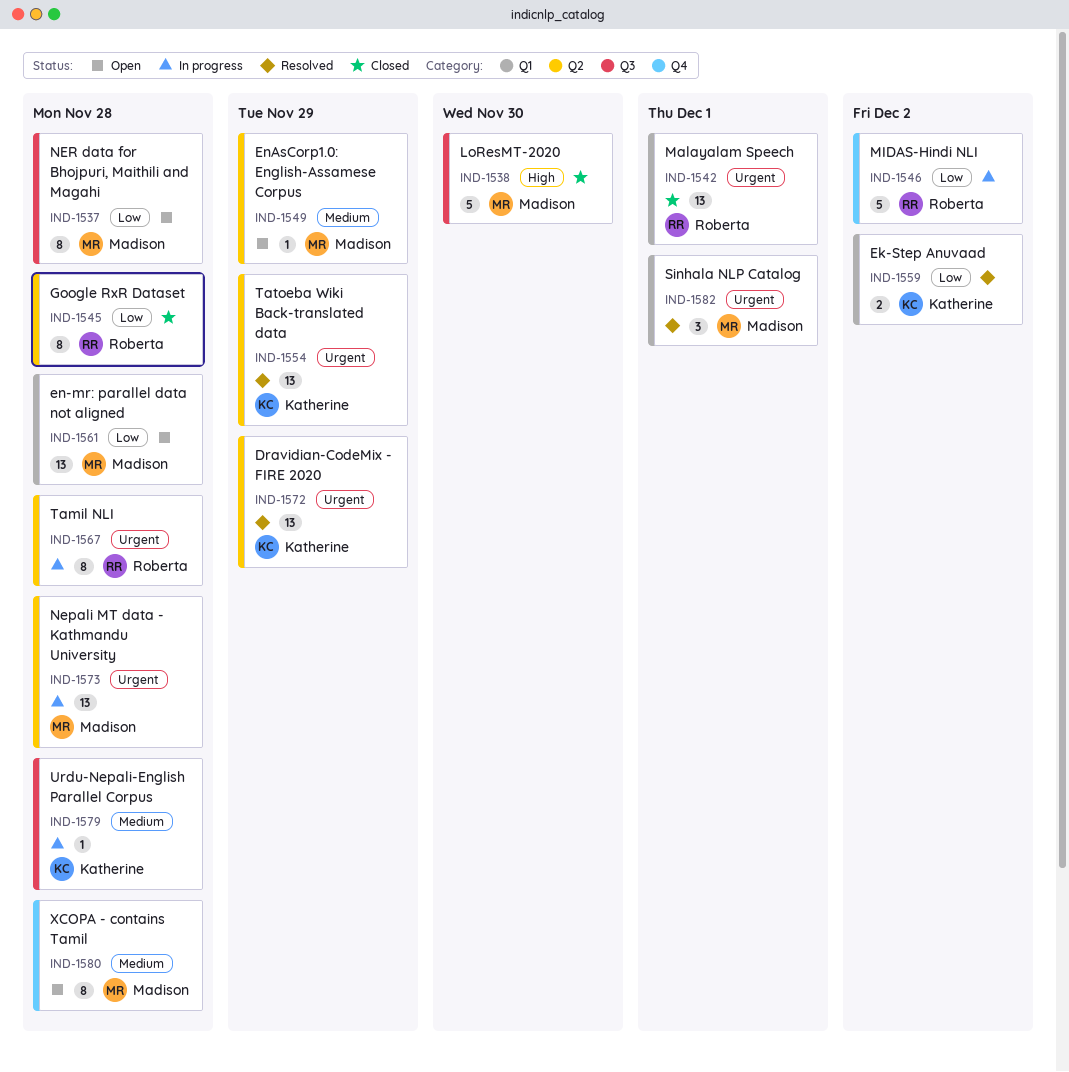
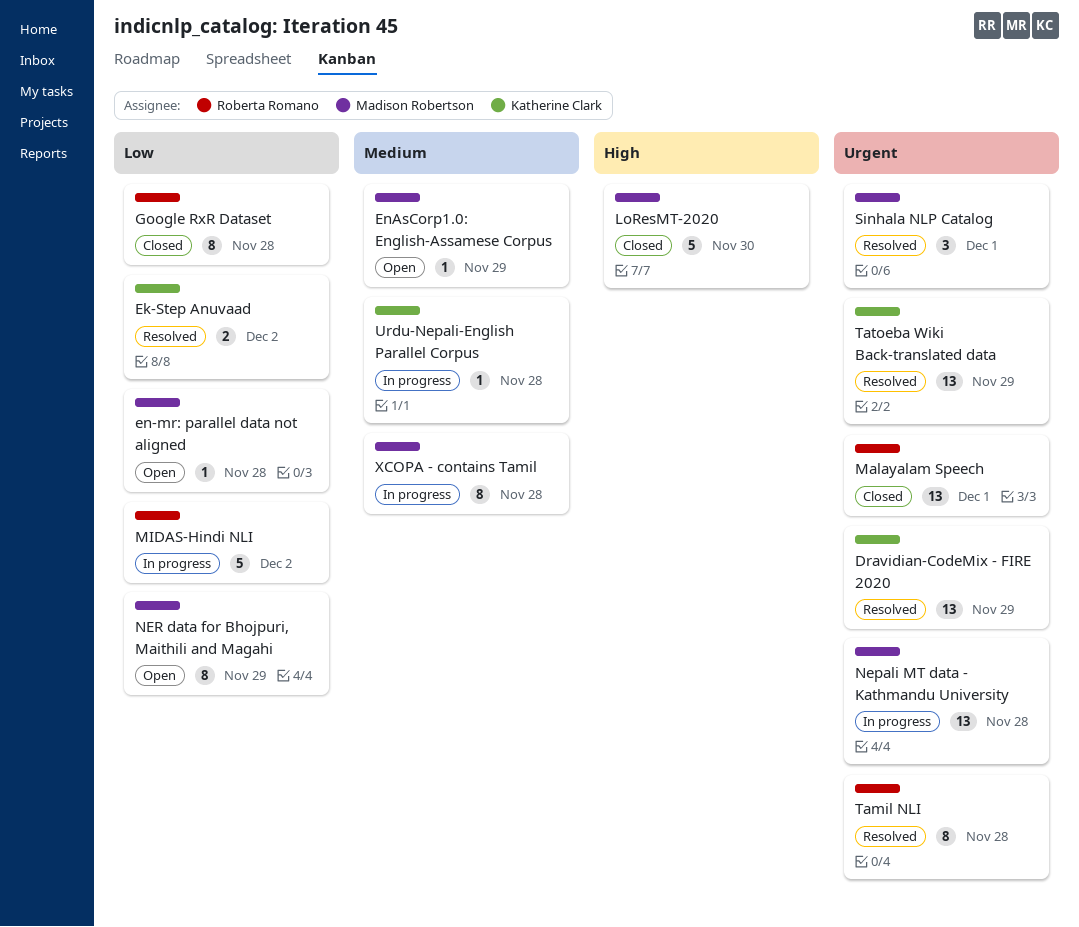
en-mr: parallel data not aligned, estimate: 13 -> 1
NER data for Bhojpuri, Maithili and Magahi, due: Nov 28 -> Nov 29
Tamil NLI, status: In progress -> Resolved
XCOPA - contains Tamil, status: Open -> In progress

